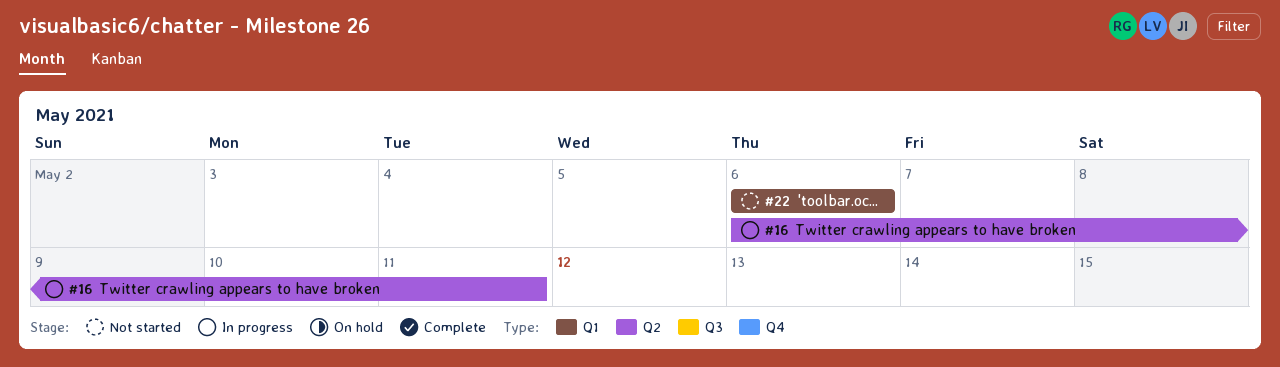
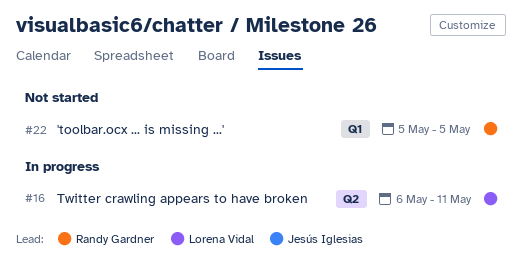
#22, start: May 6 -> May 5
#22, due: May 6 -> May 5

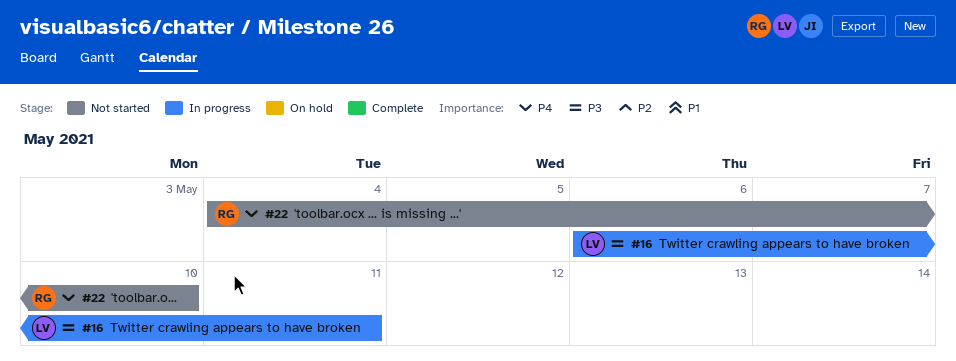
#22, start: May 5 -> May 4
#22, due: May 5 -> May 10

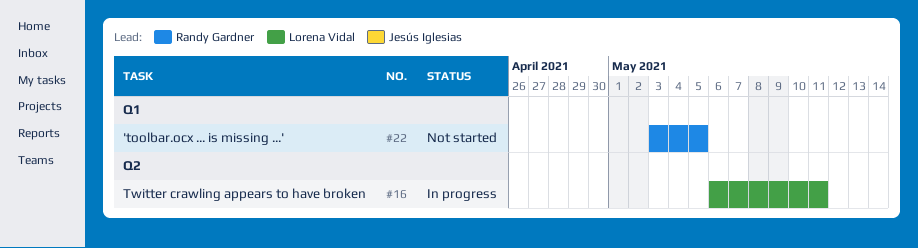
#22, start: May 4 -> May 3
#22, due: May 10 -> May 5

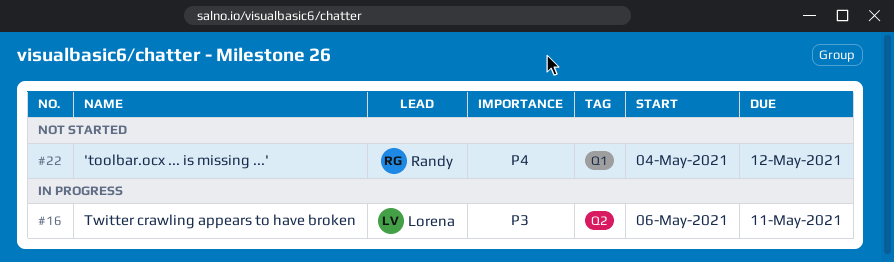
#22, start: May 3 -> May 4
#22, due: May 5 -> May 12

